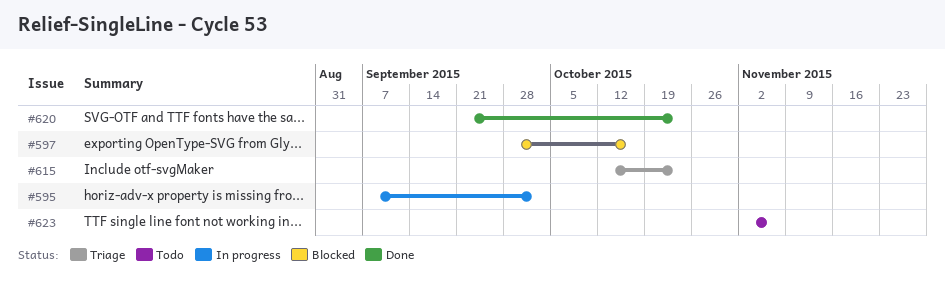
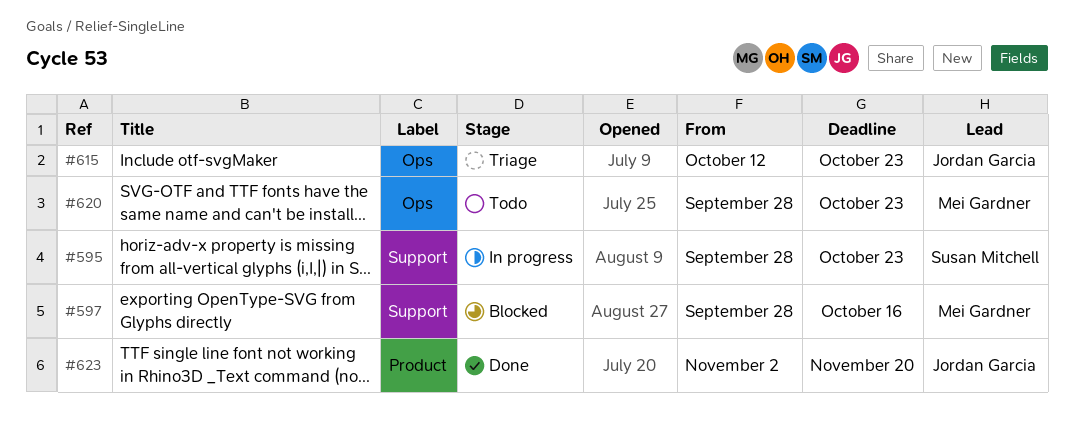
#595, start: Sep 7 -> Sep 28
#595, due: Oct 2 -> Oct 23
#620, status: Done -> Todo
#620, start: Sep 21 -> Sep 28
#623, status: Todo -> Done
#623, due: Nov 6 -> Nov 20

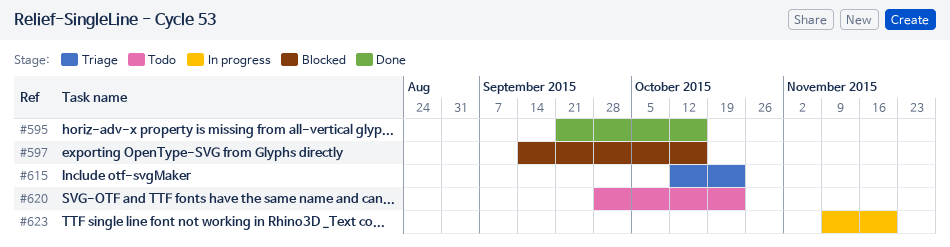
#595, status: In progress -> Done
#595, start: Sep 28 -> Sep 21
#595, due: Oct 23 -> Oct 16
#597, start: Sep 28 -> Sep 14
#623, status: Done -> In progress
#623, start: Nov 2 -> Nov 9

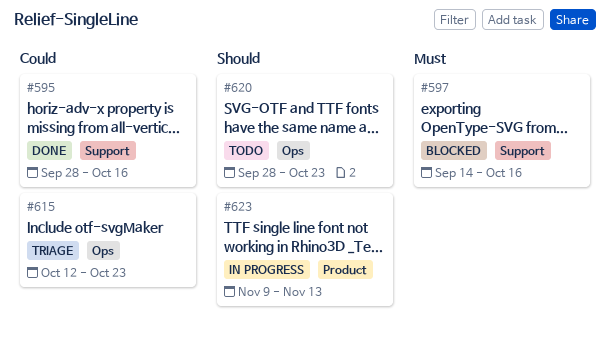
#595, start: Sep 21 -> Sep 28
#623, due: Nov 20 -> Nov 13

